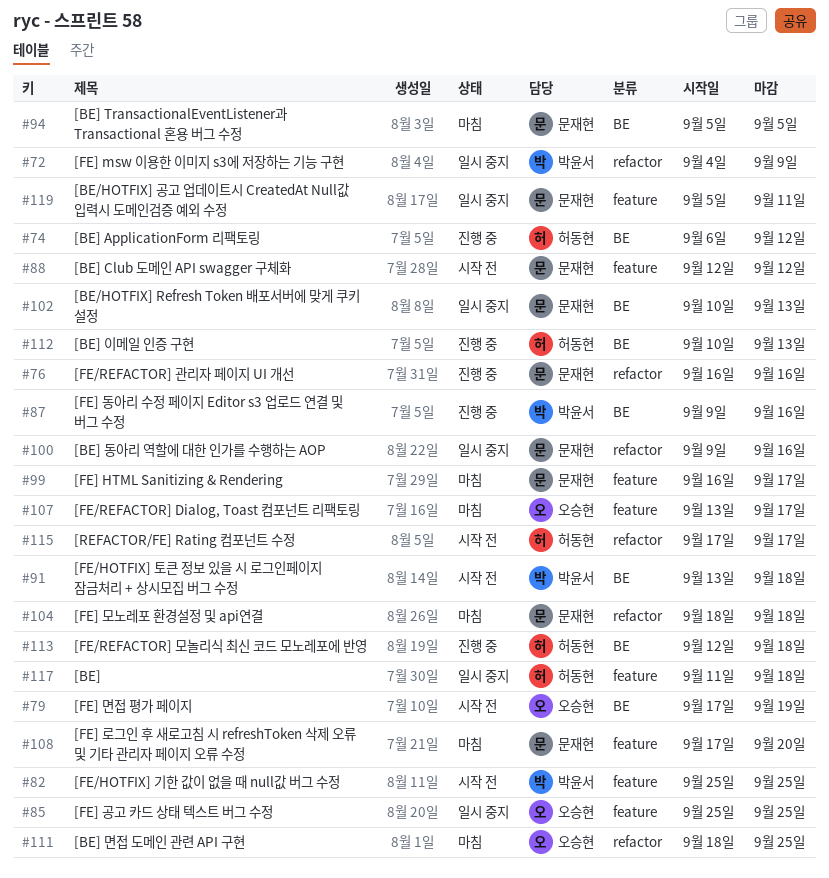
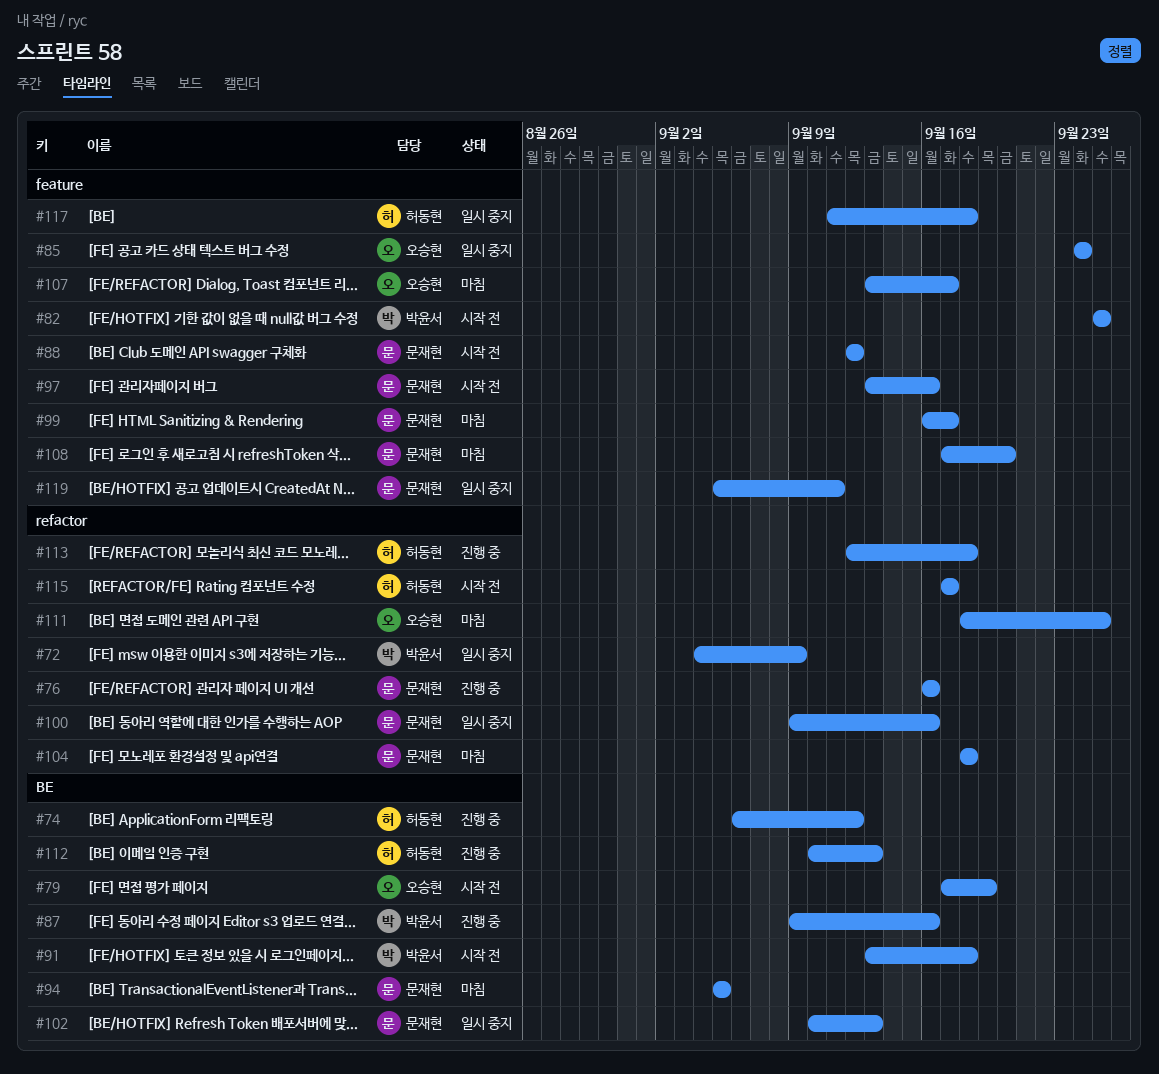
#85, start: Sep 25 -> Sep 24
#85, due: Sep 25 -> Sep 24
#97: none -> present
#113, label: BE -> refactor

